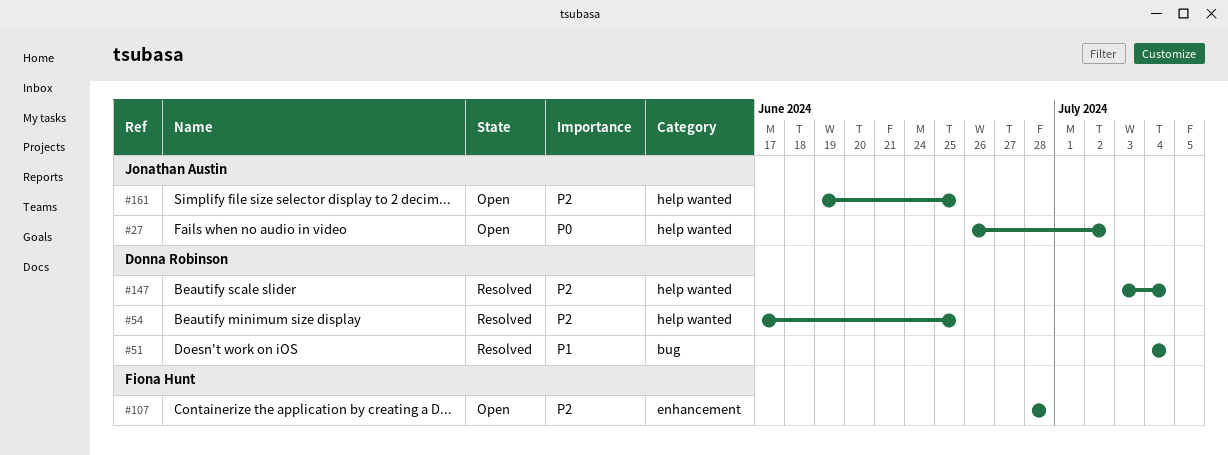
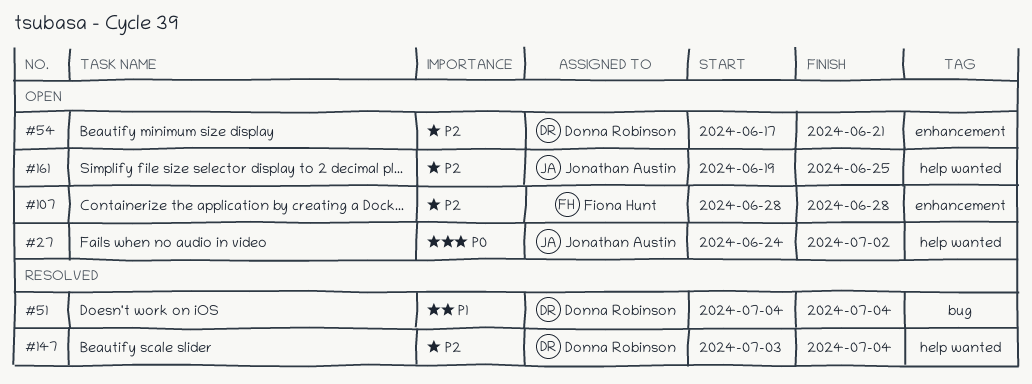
#27, start: Jun 26 -> Jun 24
#54, status: Resolved -> Open
#54, label: help wanted -> enhancement
#54, due: Jun 25 -> Jun 21

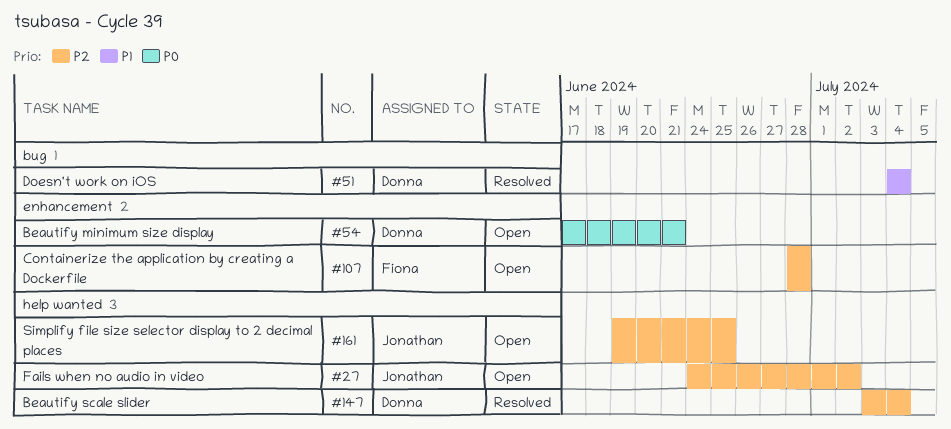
#27, priority: P0 -> P2
#54, priority: P2 -> P0

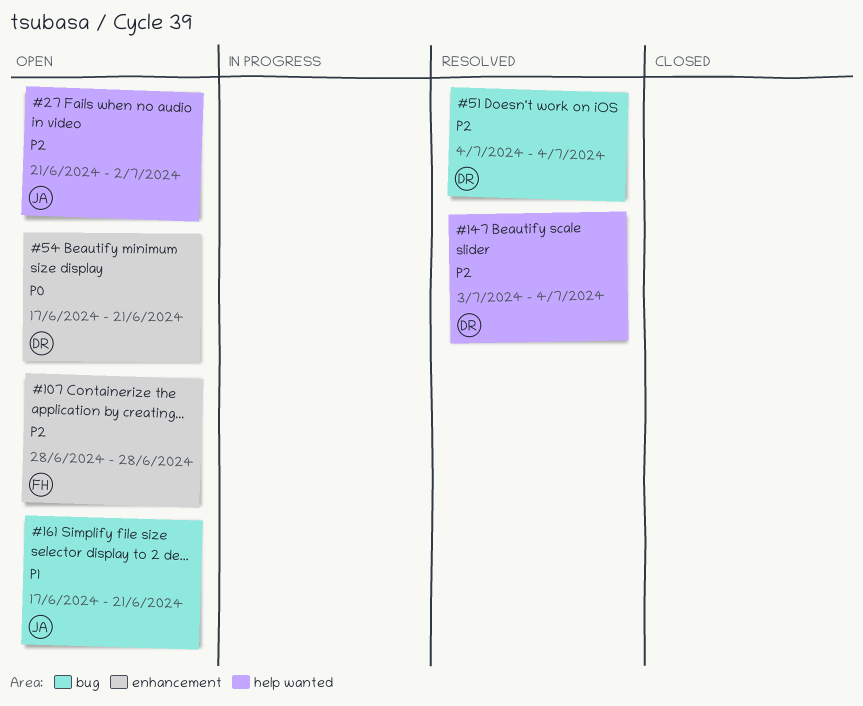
#27, start: Jun 24 -> Jun 21
#51, priority: P1 -> P2
#161, priority: P2 -> P1
#161, label: help wanted -> bug
#161, start: Jun 19 -> Jun 17
#161, due: Jun 25 -> Jun 21

